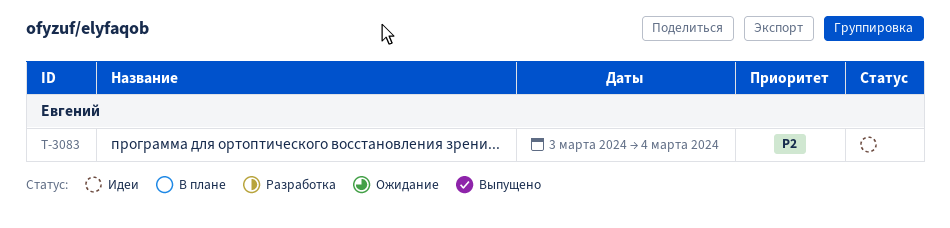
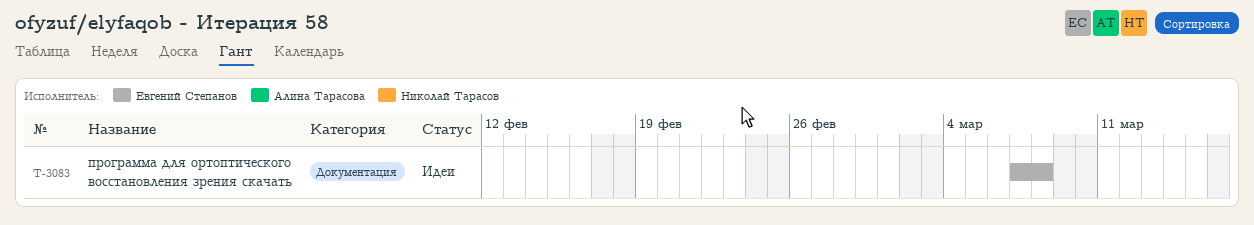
T-3083, start: Mar 3 -> Mar 7
T-3083, due: Mar 4 -> Mar 8

